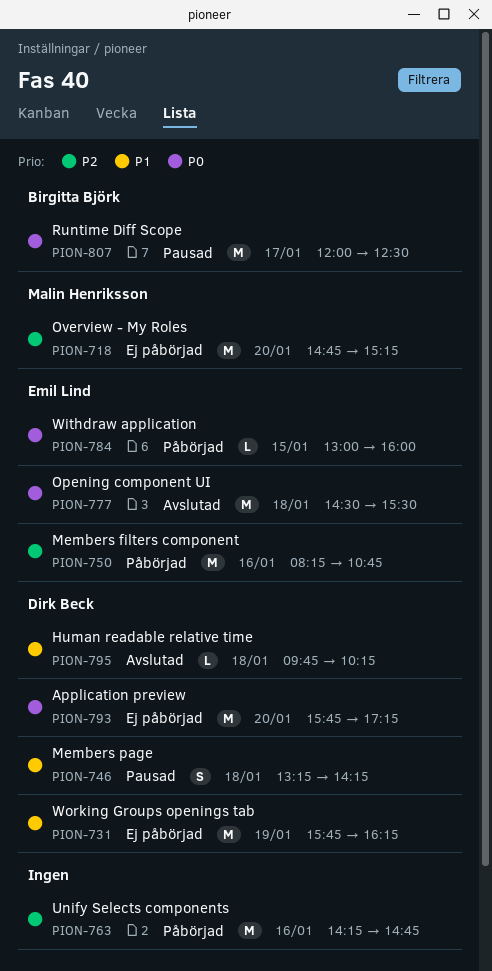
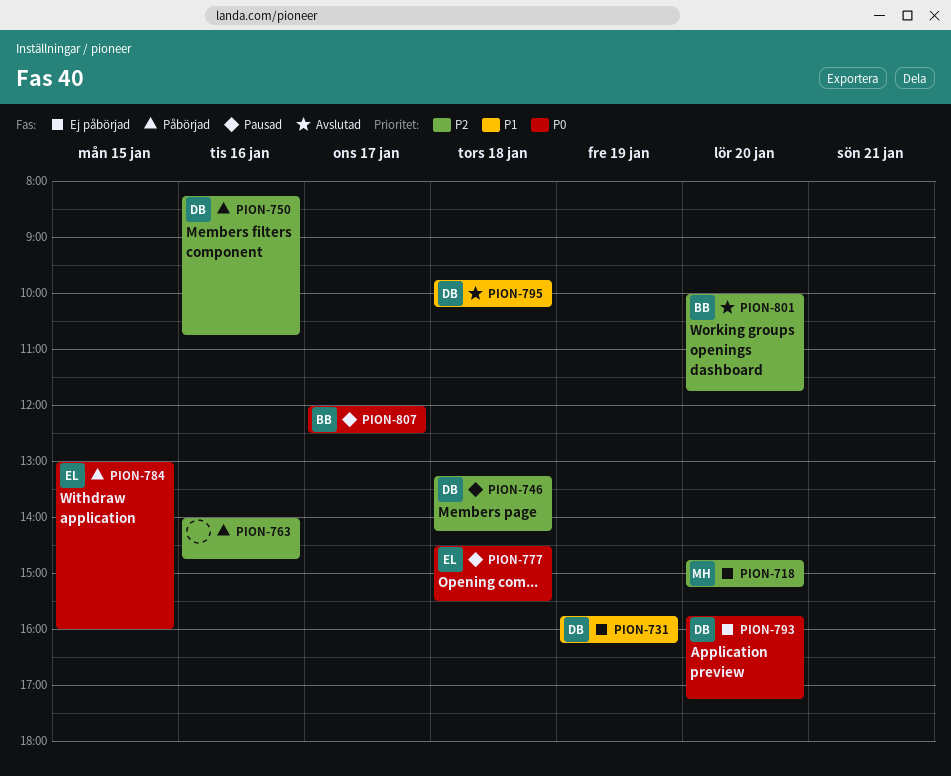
PION-746, priority: P1 -> P2
PION-750, owner: Emil Lind -> Dirk Beck
PION-763, begins: 14:15 -> 14:00
PION-777, status: Avslutad -> Pausad
PION-801: none -> present

